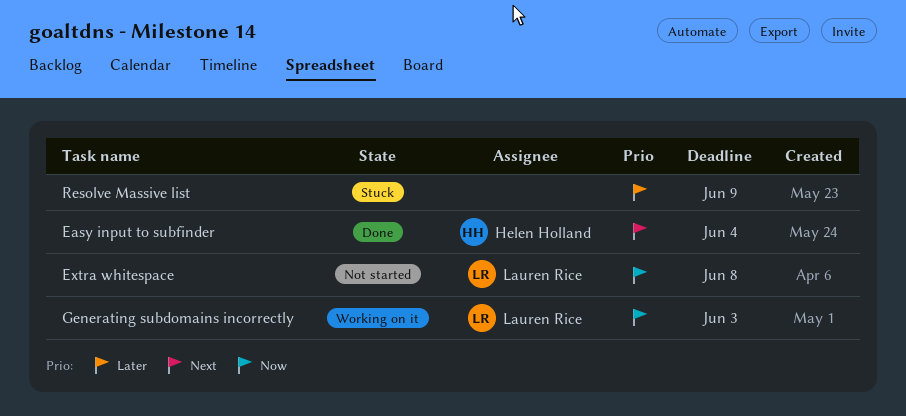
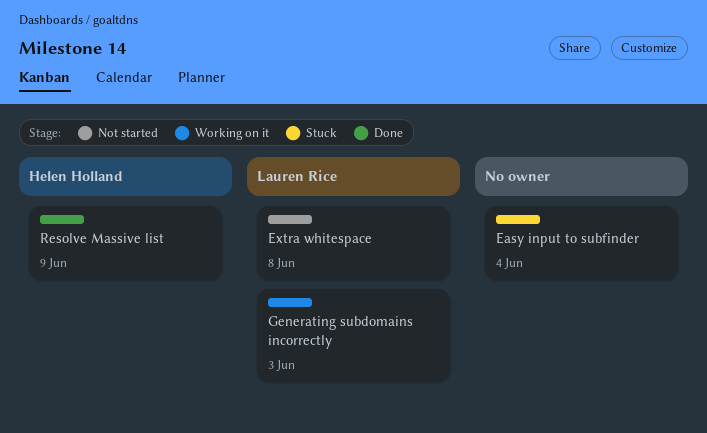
Easy input to subfinder, status: Done -> Stuck
Easy input to subfinder, owner: Helen Holland -> none
Resolve Massive list, status: Stuck -> Done
Resolve Massive list, owner: none -> Helen Holland

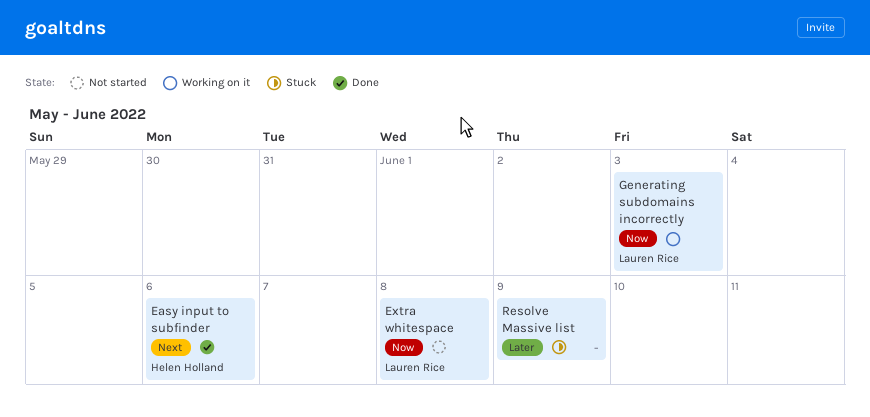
Easy input to subfinder, status: Stuck -> Done
Easy input to subfinder, owner: none -> Helen Holland
Easy input to subfinder, due: Jun 4 -> Jun 6
Resolve Massive list, status: Done -> Stuck
Resolve Massive list, owner: Helen Holland -> none

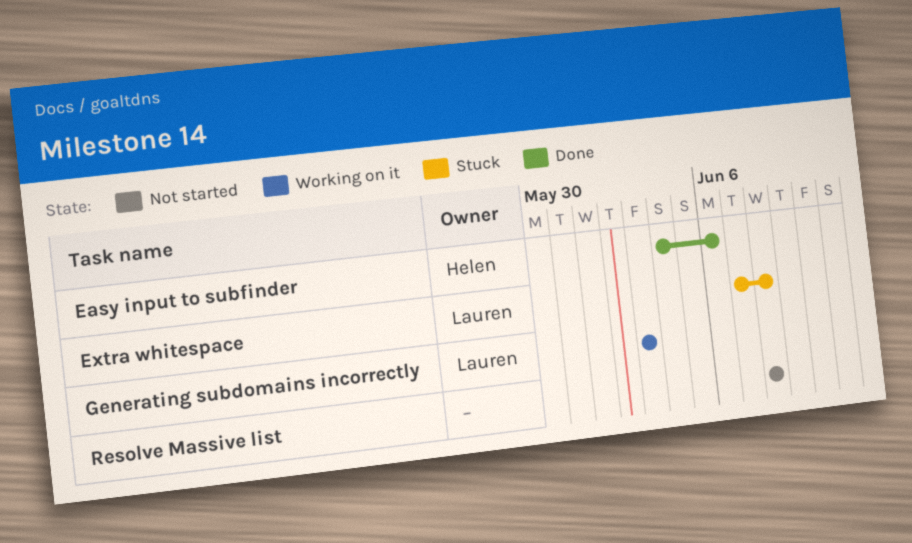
Extra whitespace, status: Not started -> Stuck
Resolve Massive list, status: Stuck -> Not started
Resolve Massive list, due: Jun 9 -> Jun 8

